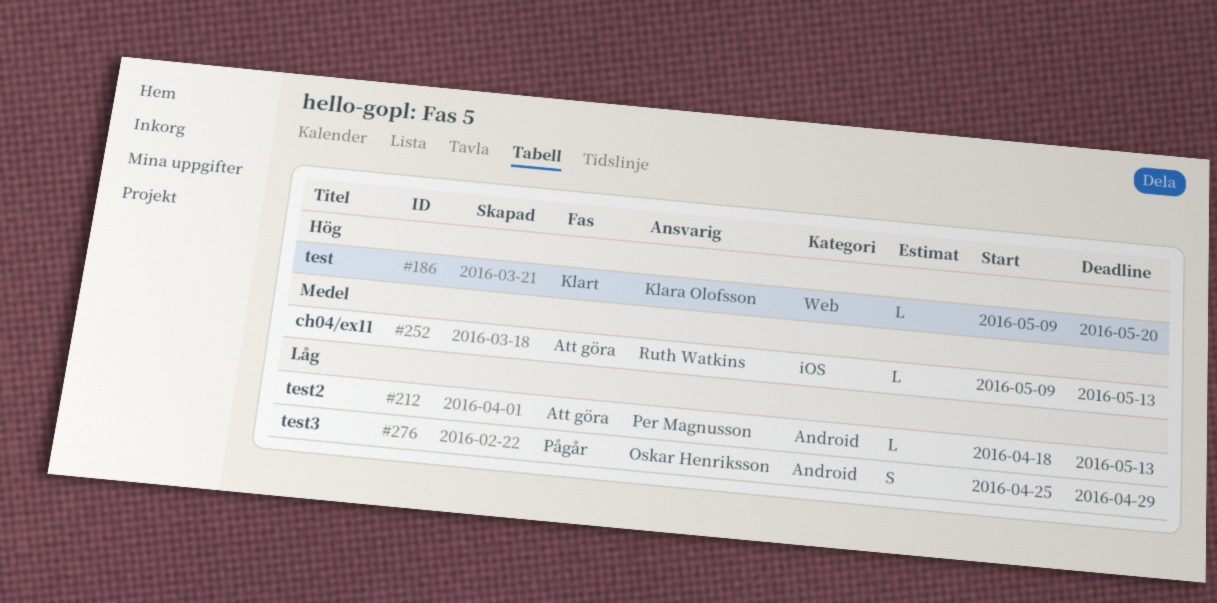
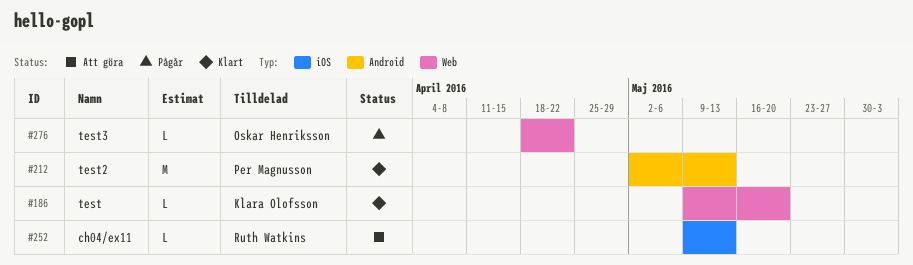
#212, status: Att göra -> Klart
#212, estimate: L -> M
#212, start: Apr 18 -> May 2
#276, label: Android -> Web
#276, estimate: S -> L
#276, start: Apr 25 -> Apr 18
#276, due: Apr 29 -> Apr 22

